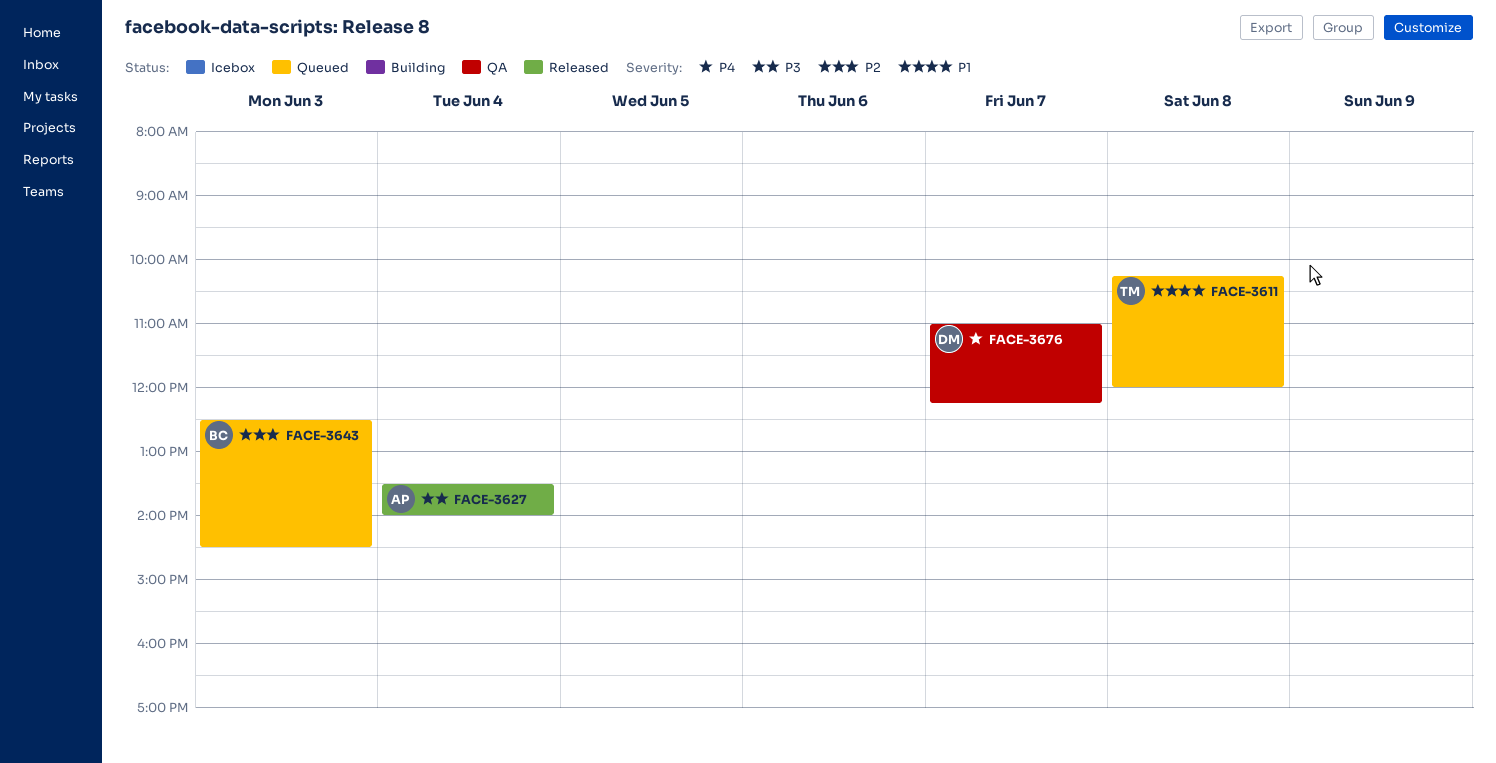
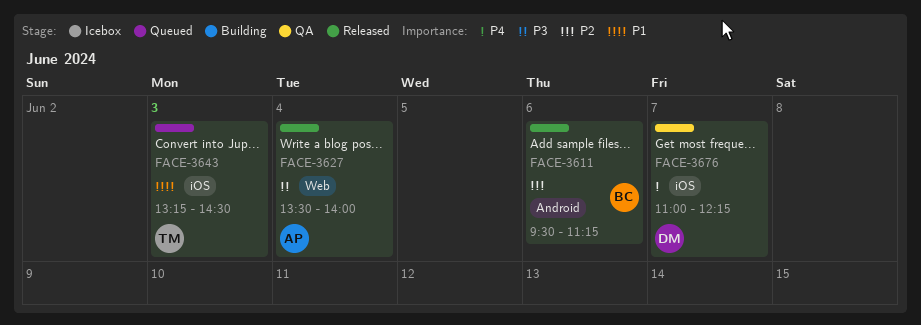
FACE-3611, status: Queued -> Released
FACE-3611, owner: TM -> BC
FACE-3611, priority: P1 -> P2
FACE-3611, day: Jun 8 -> Jun 6
FACE-3611, begins: 10:15 -> 09:30
FACE-3611, ends: 12:00 -> 11:15
FACE-3643, owner: BC -> TM
FACE-3643, priority: P2 -> P1
FACE-3643, begins: 12:30 -> 13:15

